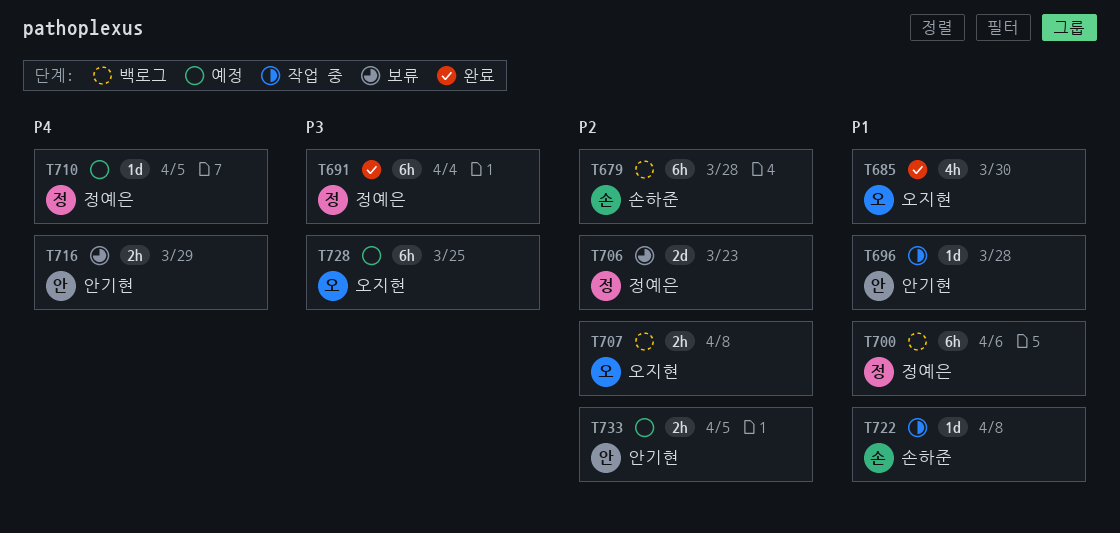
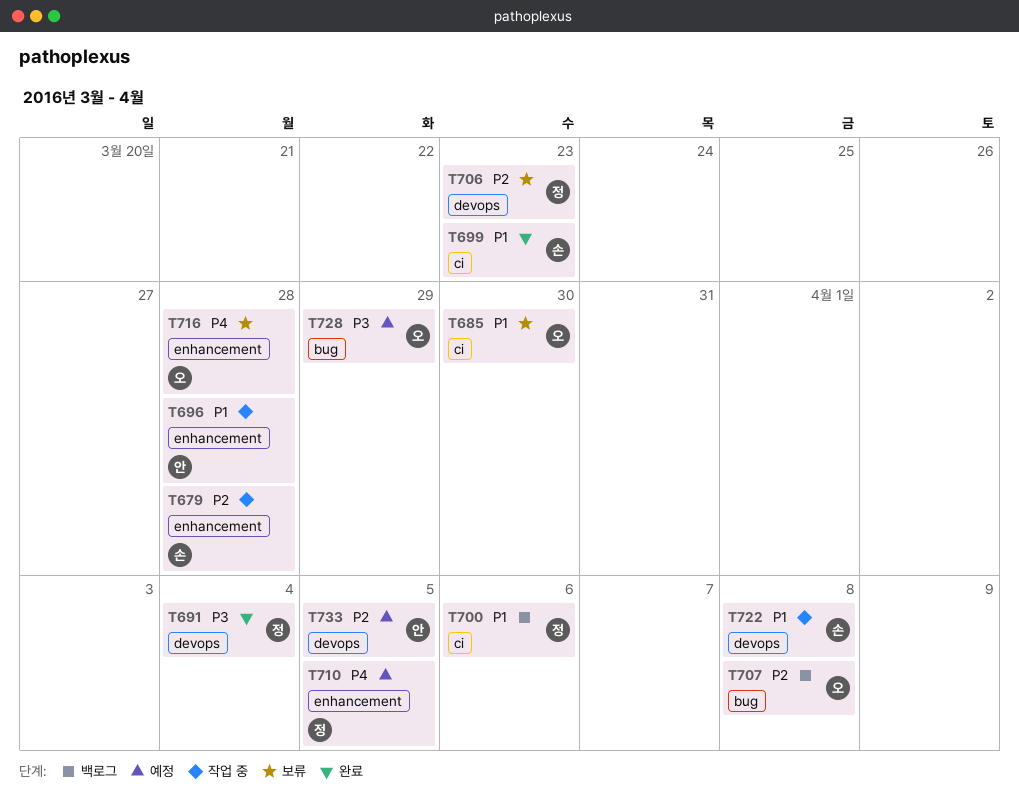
T679, status: 백로그 -> 작업 중
T685, status: 완료 -> 보류
T699: none -> present
T716, owner: 안기현 -> 오지현
T716, due: Mar 29 -> Mar 28
T728, due: Mar 25 -> Mar 29

